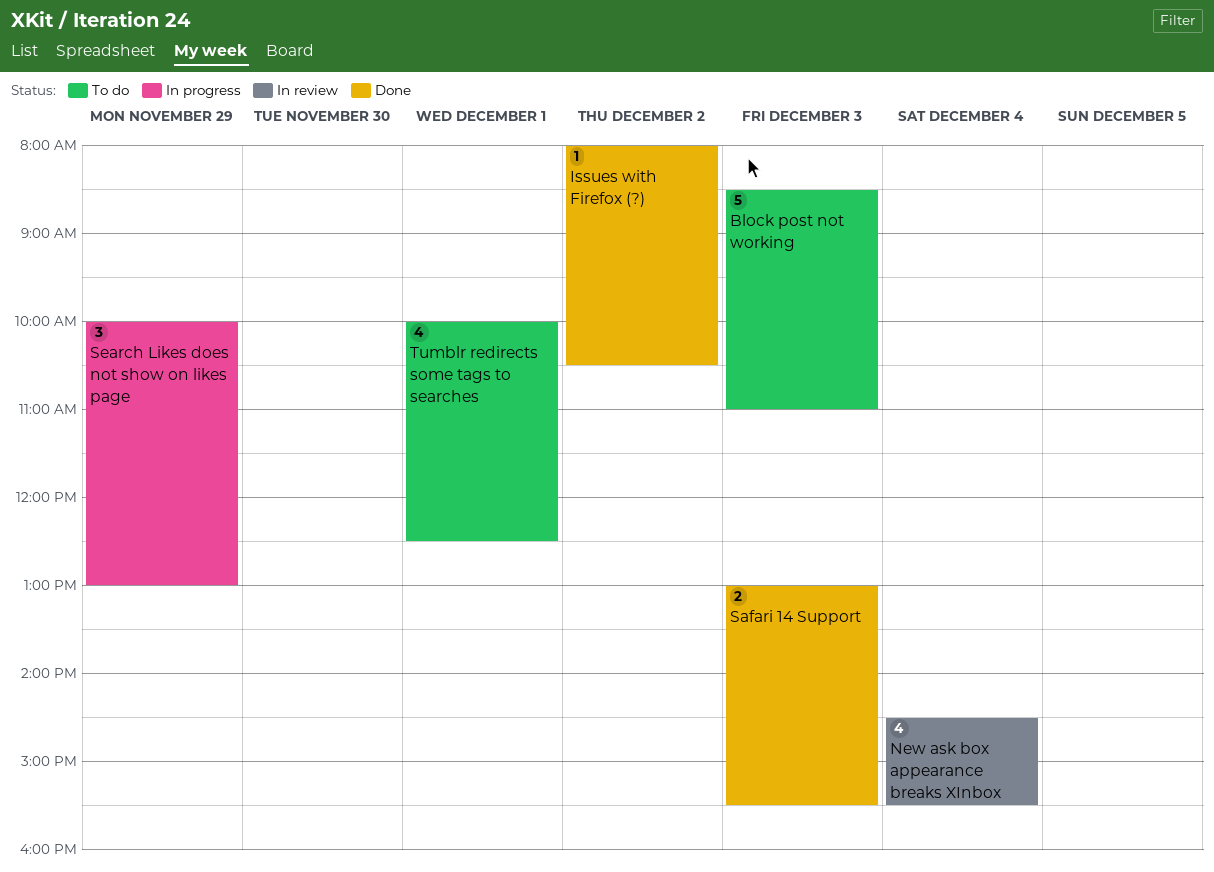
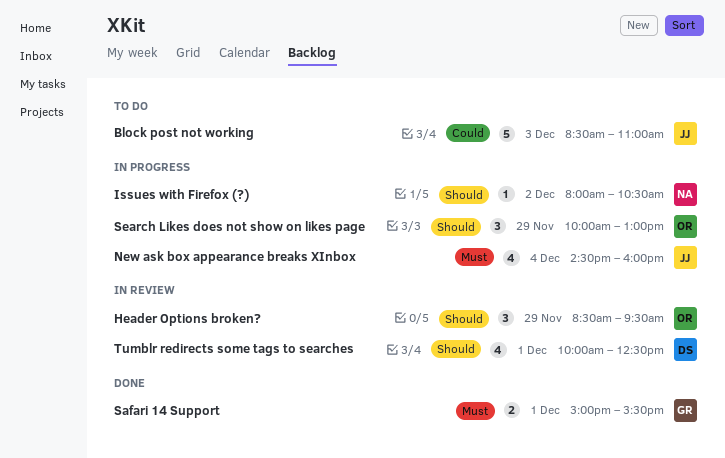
Header Options broken?: none -> present
Issues with Firefox (?), status: Done -> In progress
New ask box appearance breaks XInbox, status: In review -> In progress
New ask box appearance breaks XInbox, ends: 15:30 -> 16:00
Safari 14 Support, day: Dec 3 -> Dec 1
Safari 14 Support, begins: 13:00 -> 15:00
Tumblr redirects some tags to searches, status: To do -> In review

